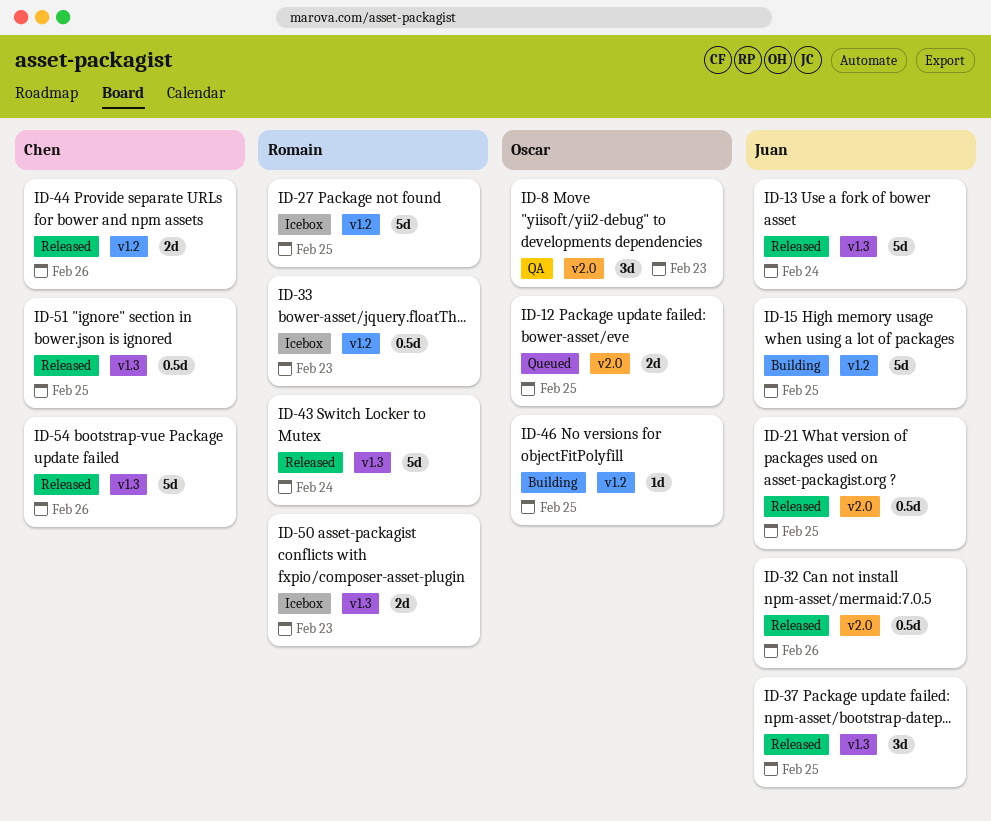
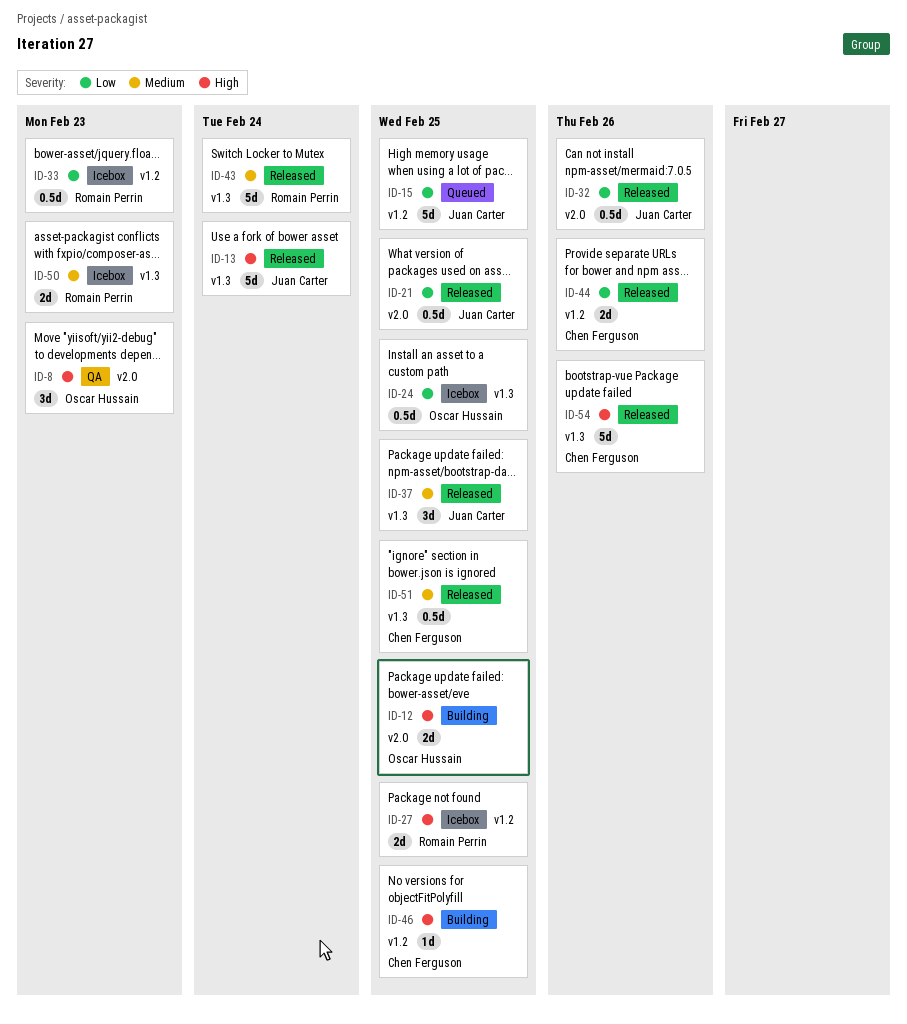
ID-12, status: Queued -> Building
ID-15, status: Building -> Queued
ID-24: none -> present
ID-27, estimate: 5d -> 2d
ID-46, owner: Oscar Hussain -> Chen Ferguson

